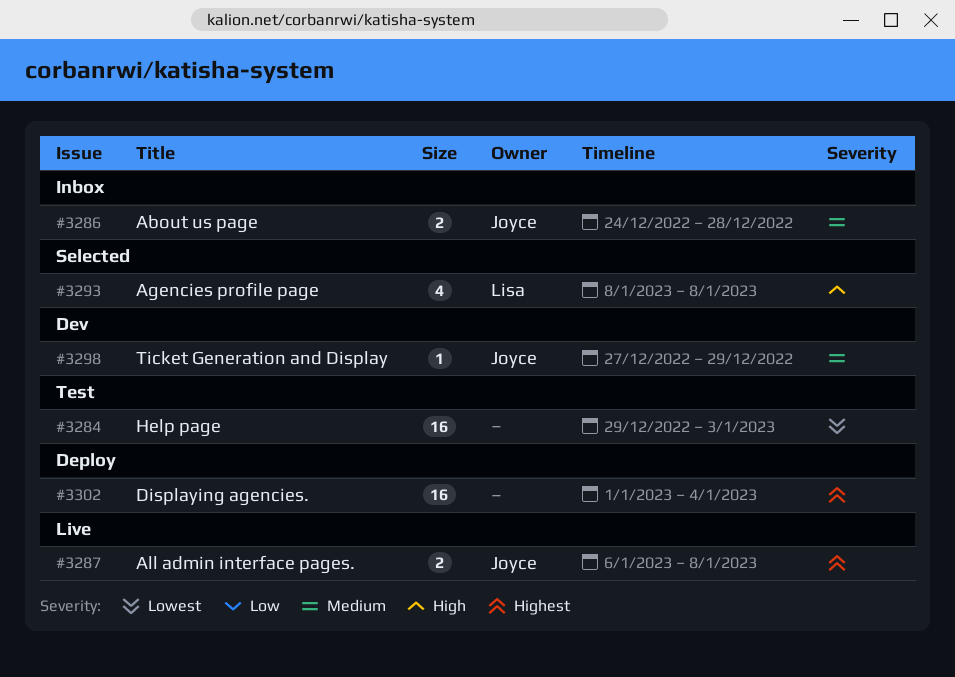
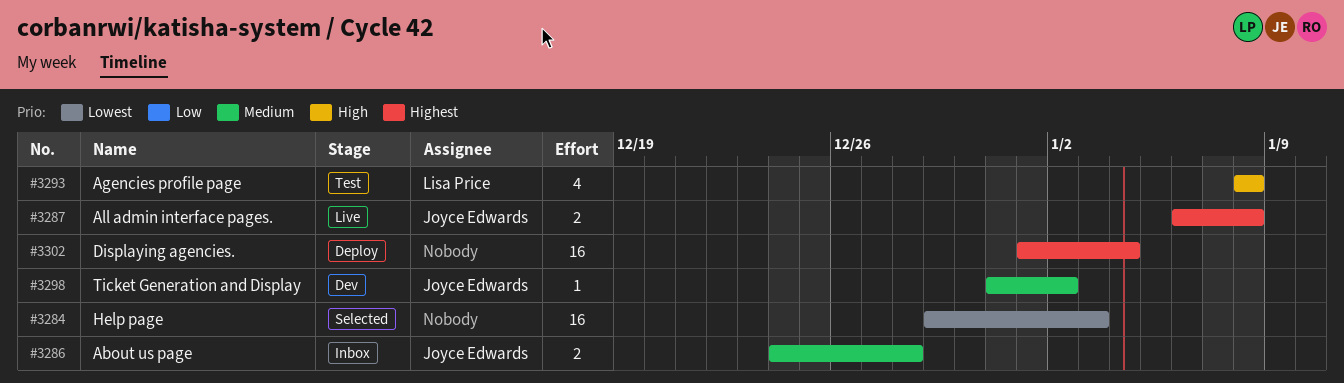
#3284, status: Test -> Selected
#3293, status: Selected -> Test
#3298, start: Dec 27 -> Dec 31
#3298, due: Dec 29 -> Jan 2

